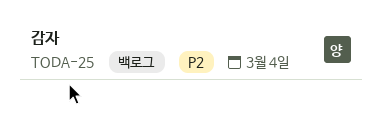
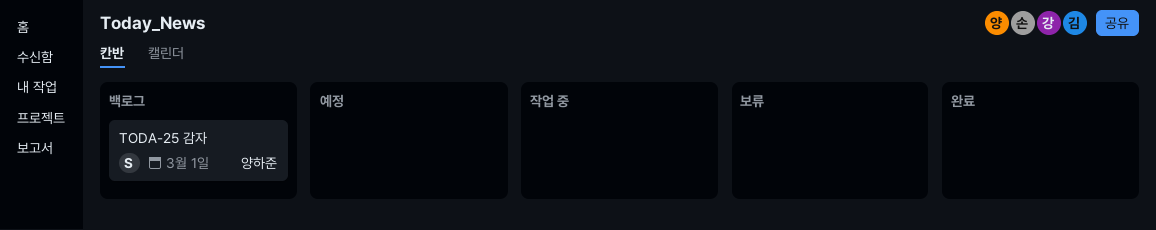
TODA-25, due: Mar 4 -> Mar 1

